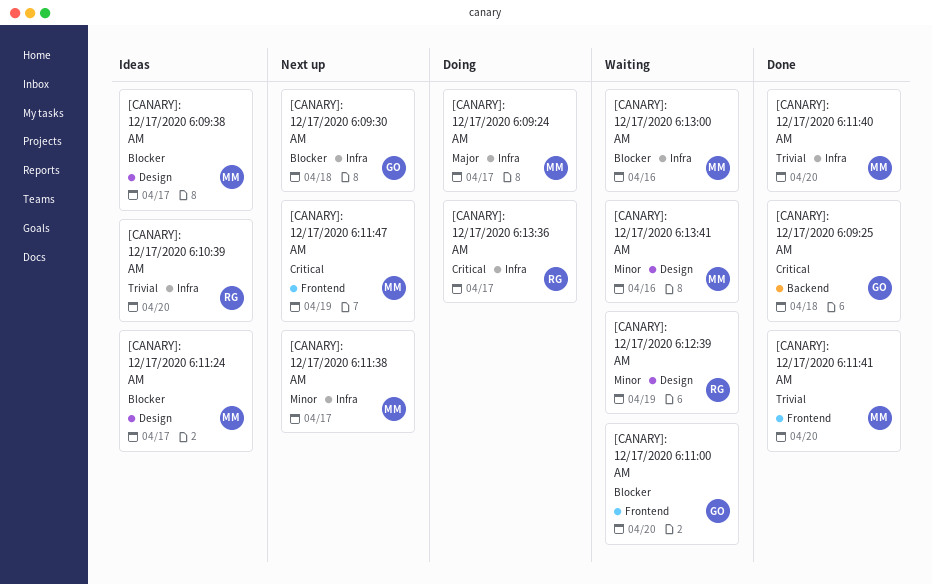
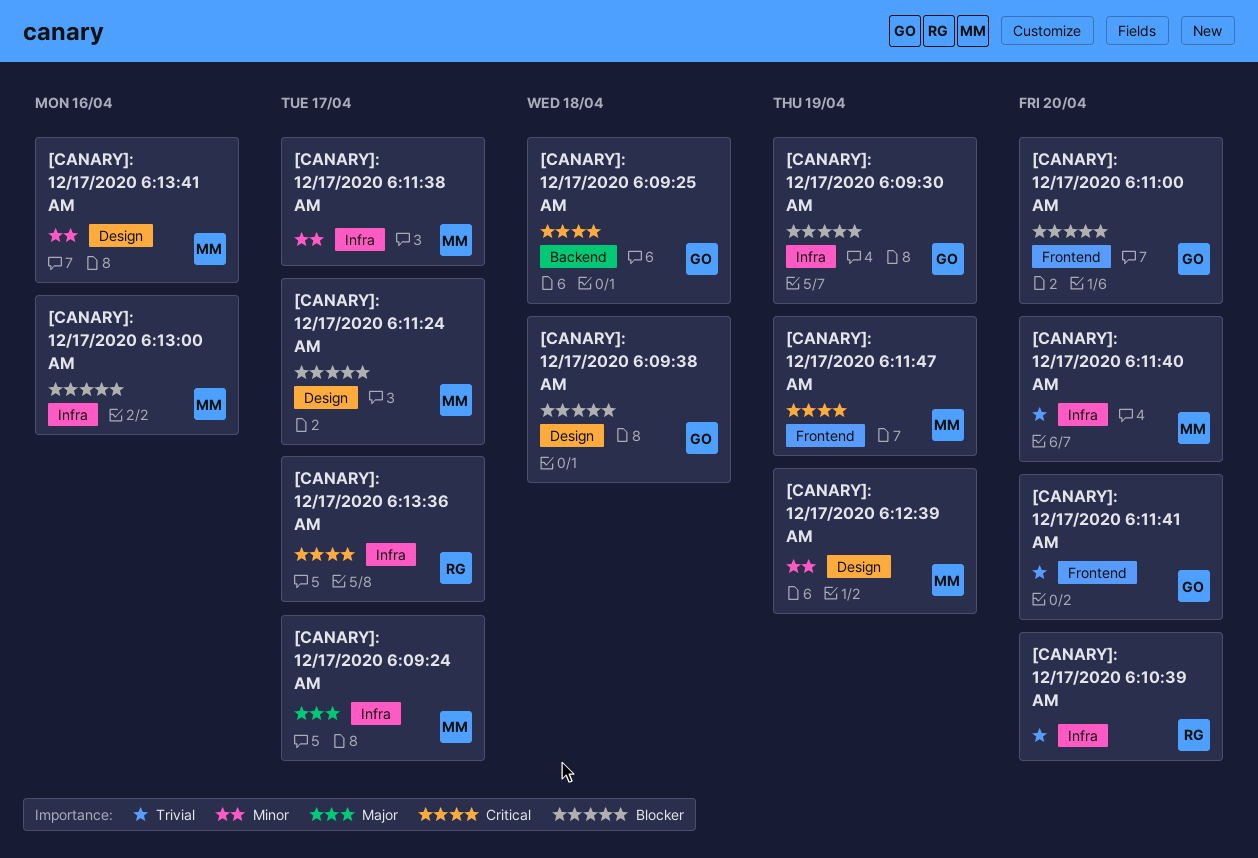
[CANARY]: 12/17/2020 6:09:30 AM, due: Apr 18 -> Apr 19
[CANARY]: 12/17/2020 6:09:38 AM, owner: MM -> GO
[CANARY]: 12/17/2020 6:09:38 AM, due: Apr 17 -> Apr 18
[CANARY]: 12/17/2020 6:11:41 AM, owner: MM -> GO
[CANARY]: 12/17/2020 6:12:39 AM, owner: RG -> MM

